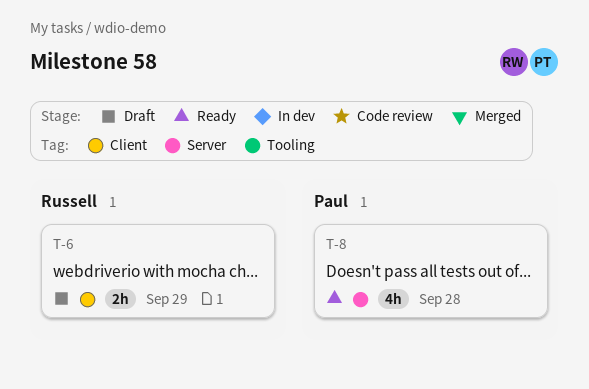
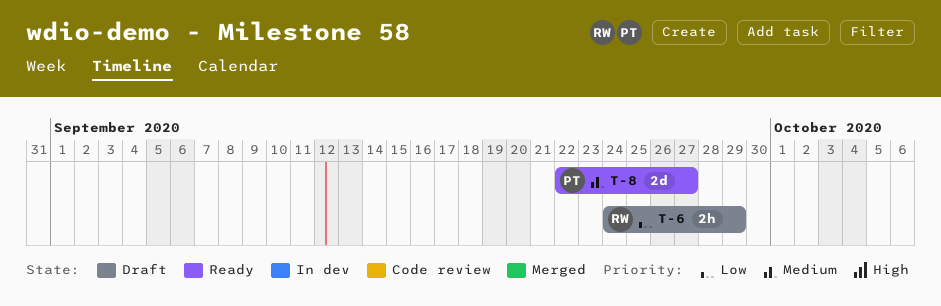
T-8, estimate: 4h -> 2d
T-8, due: Sep 28 -> Sep 27

